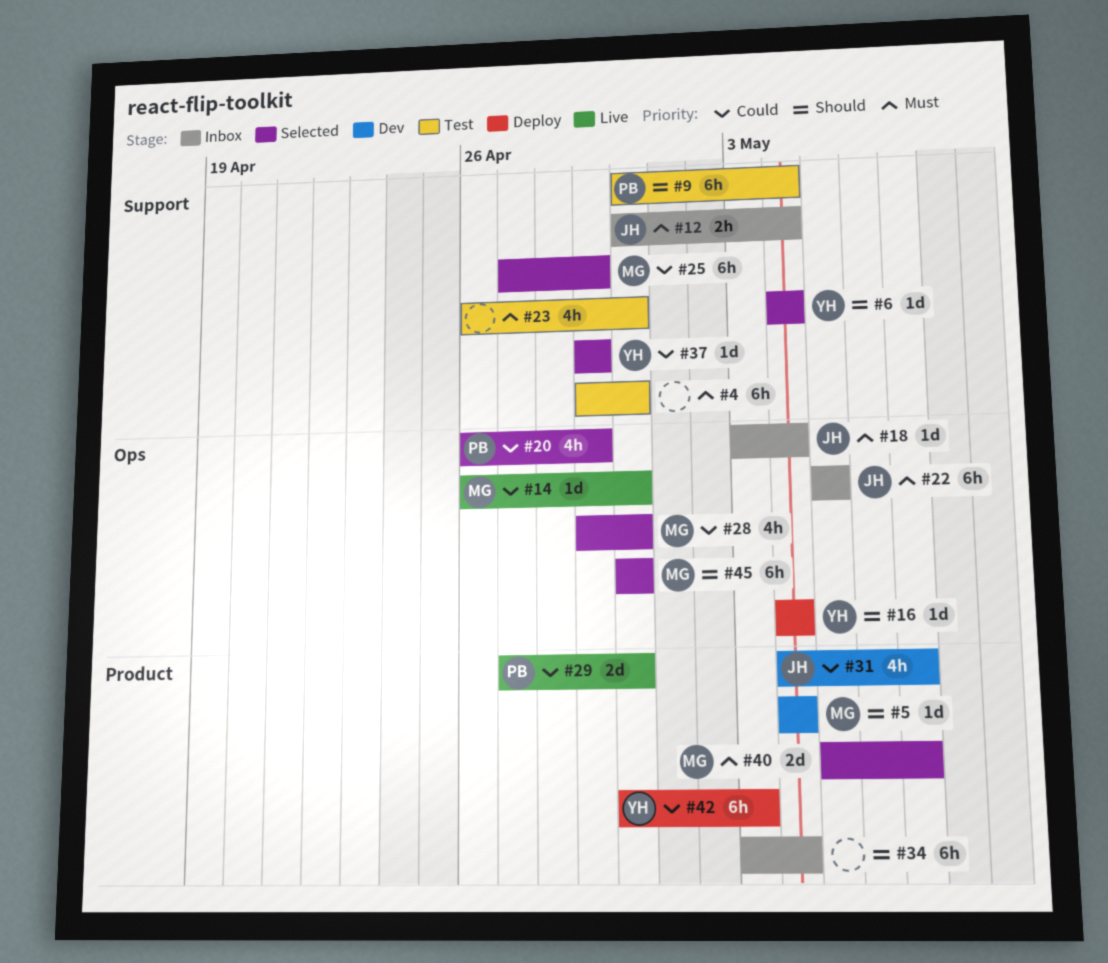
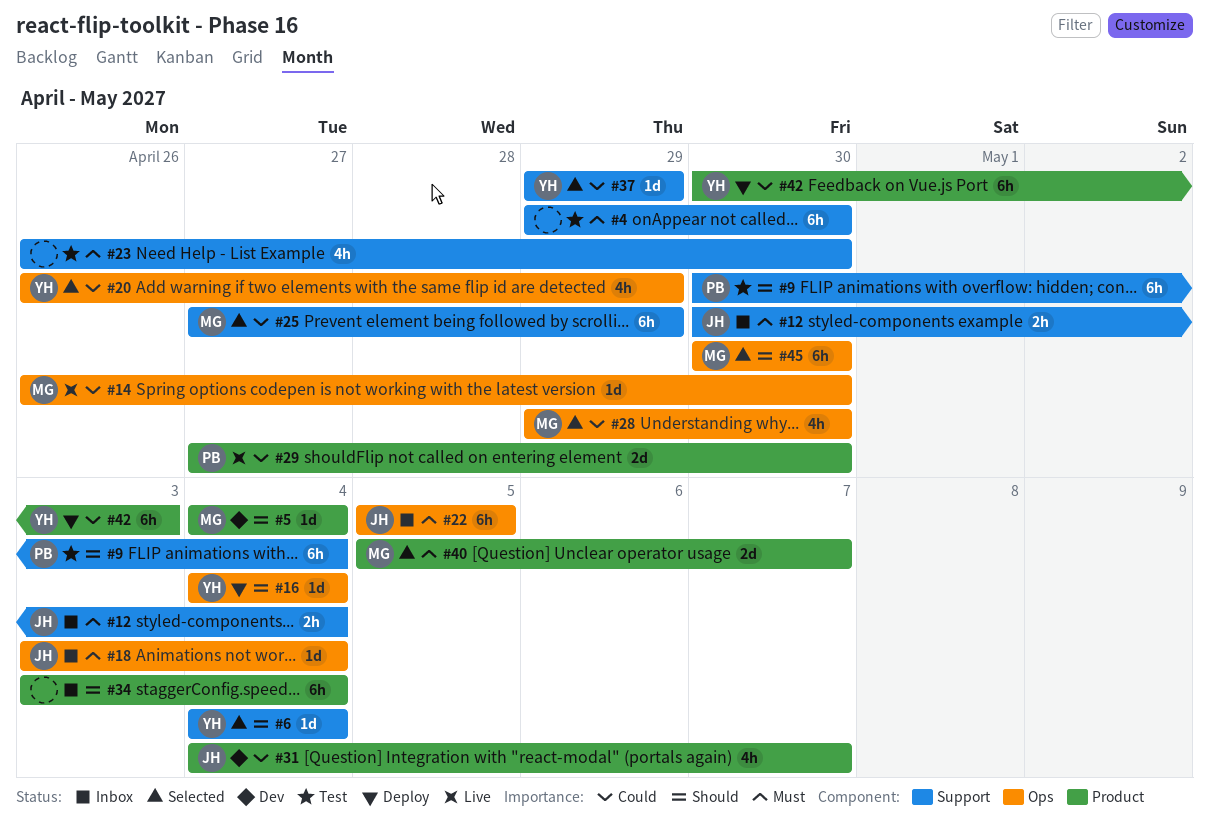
#20, owner: PB -> YH

